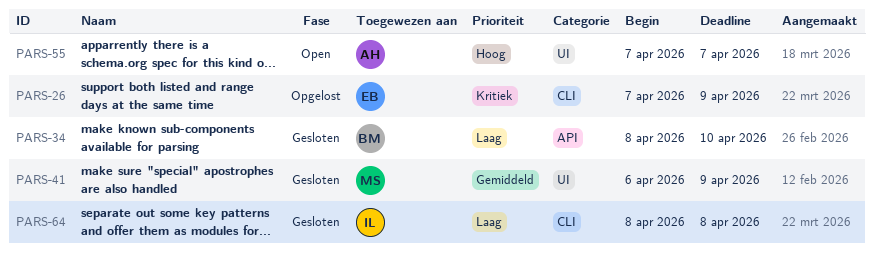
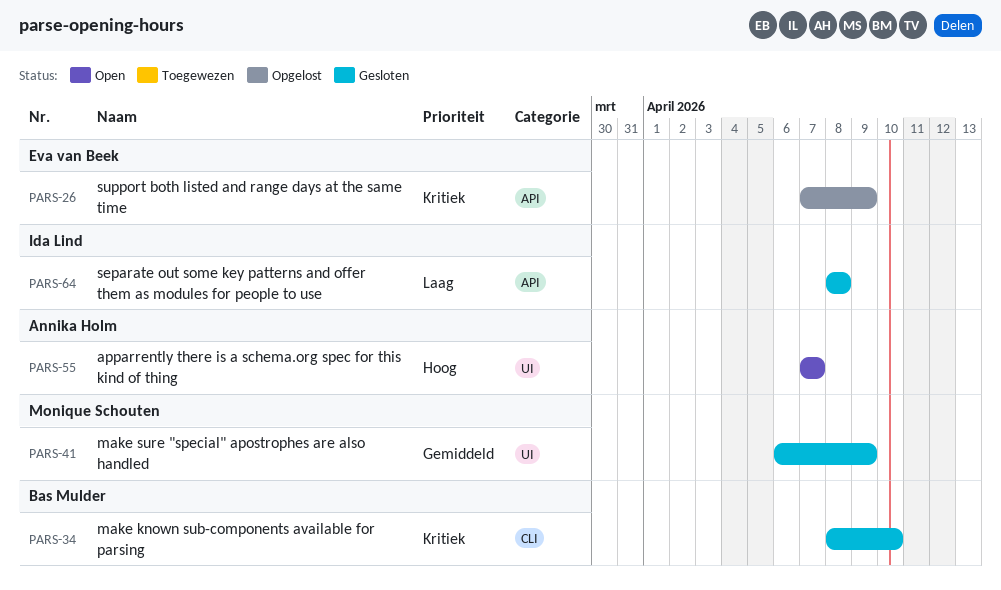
PARS-26, label: CLI -> API
PARS-34, priority: Laag -> Kritiek
PARS-34, label: API -> CLI
PARS-64, label: CLI -> API

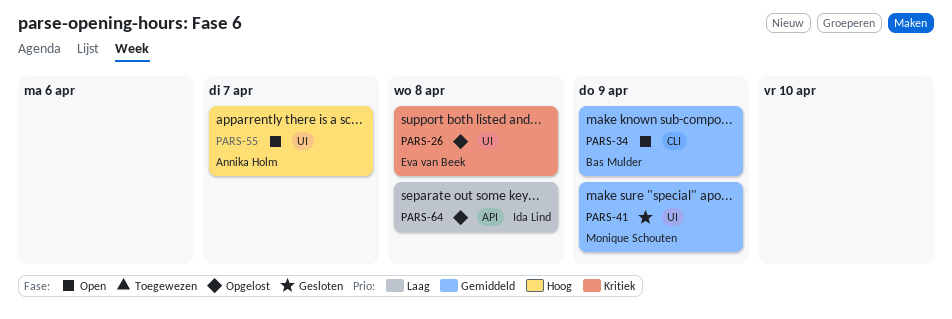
PARS-26, label: API -> UI
PARS-26, due: Apr 9 -> Apr 8
PARS-34, status: Gesloten -> Open
PARS-34, priority: Kritiek -> Gemiddeld
PARS-34, due: Apr 10 -> Apr 9
PARS-64, status: Gesloten -> Opgelost

